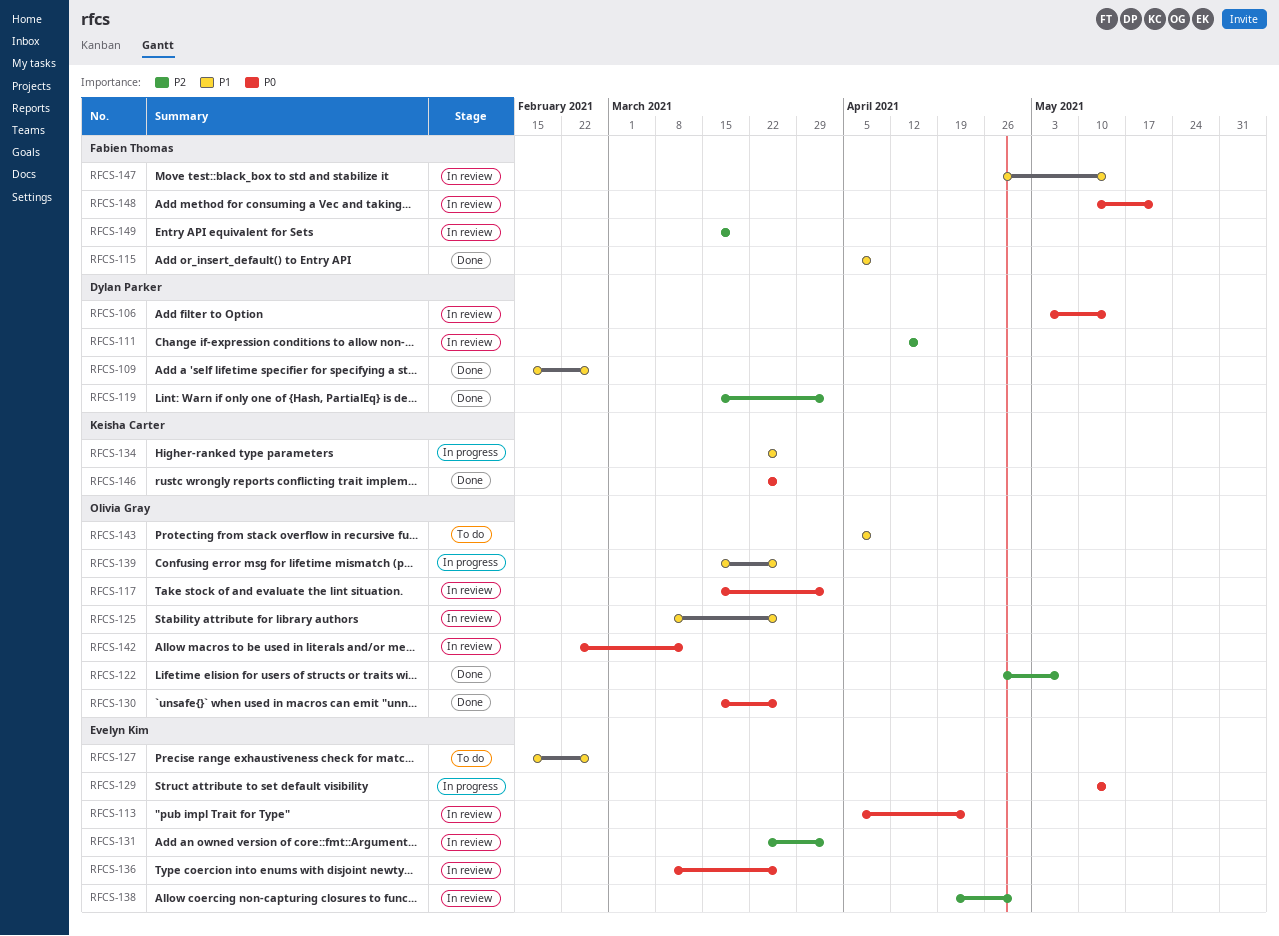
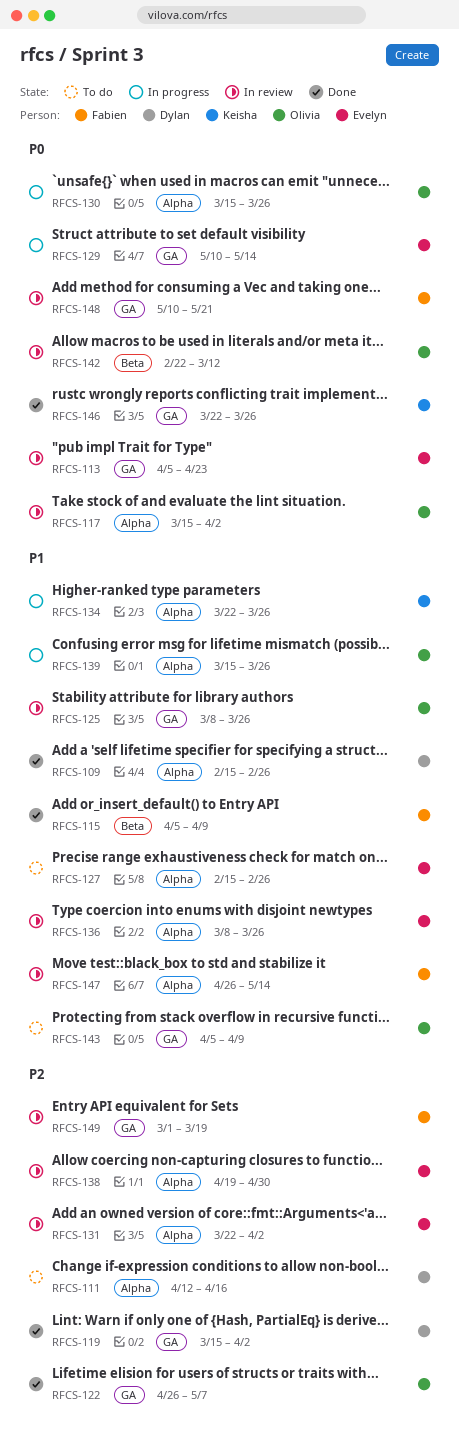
RFCS-106: present -> none
RFCS-111, status: In review -> To do
RFCS-130, status: Done -> In progress
RFCS-136, priority: P0 -> P1
RFCS-149, start: Mar 15 -> Mar 1

